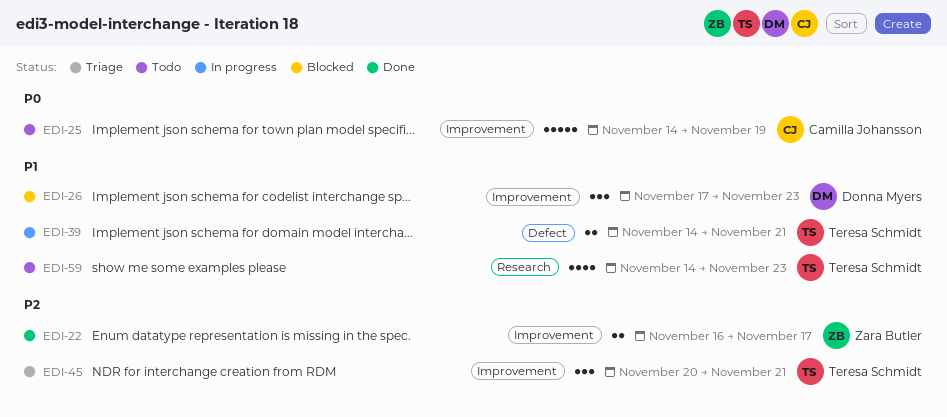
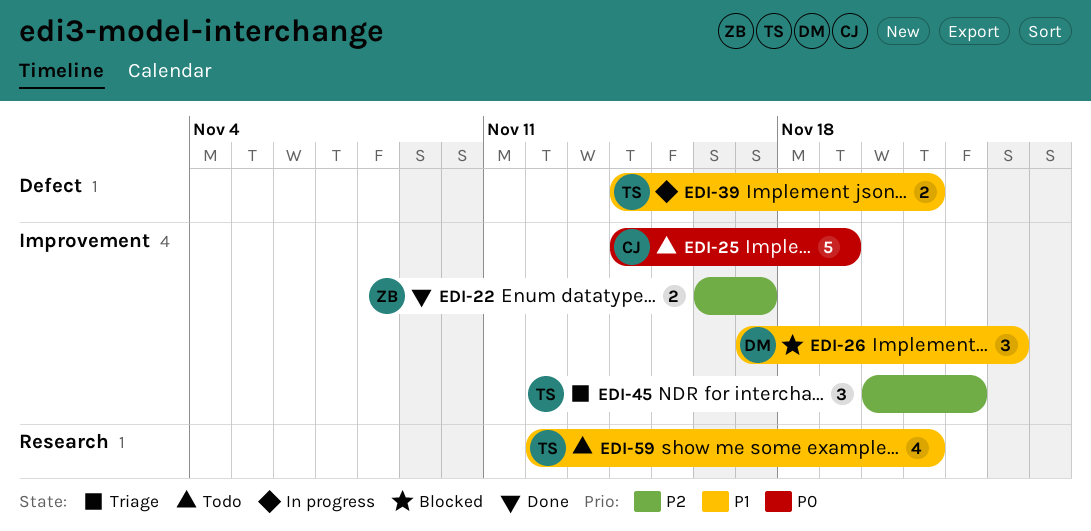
EDI-45, due: Nov 21 -> Nov 22
EDI-59, start: Nov 14 -> Nov 12
EDI-59, due: Nov 23 -> Nov 21

